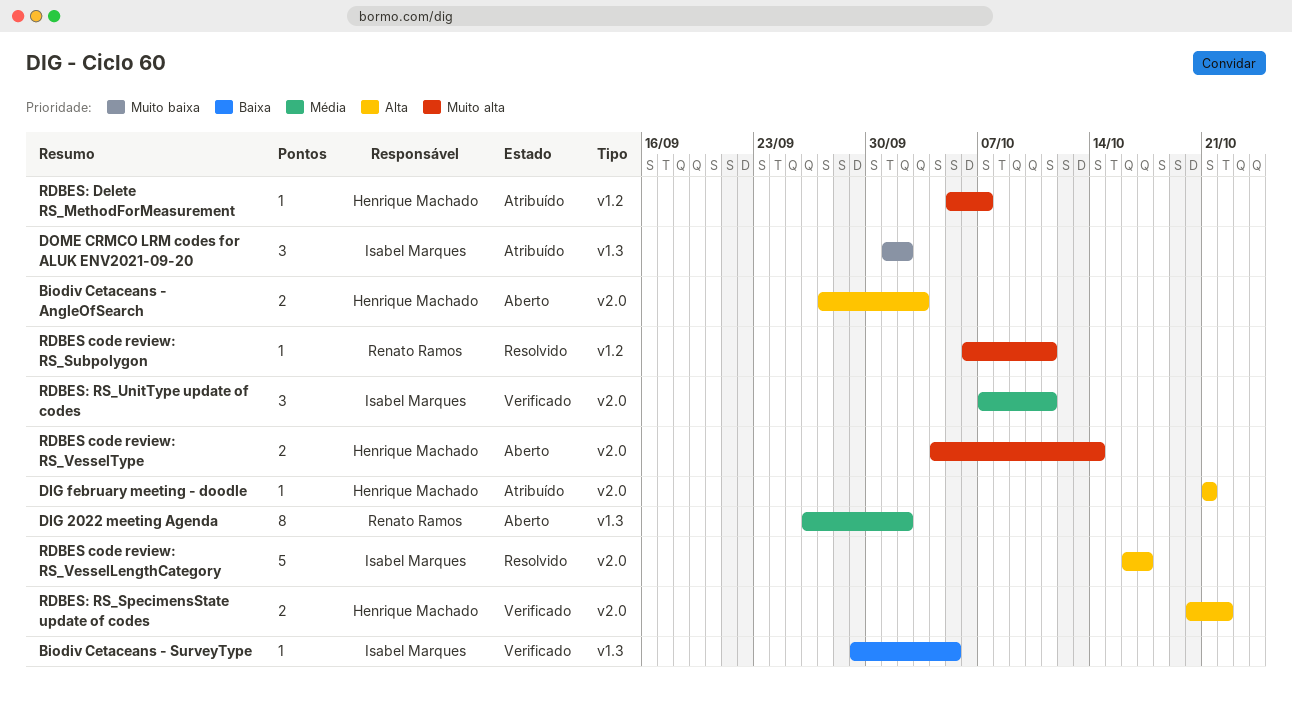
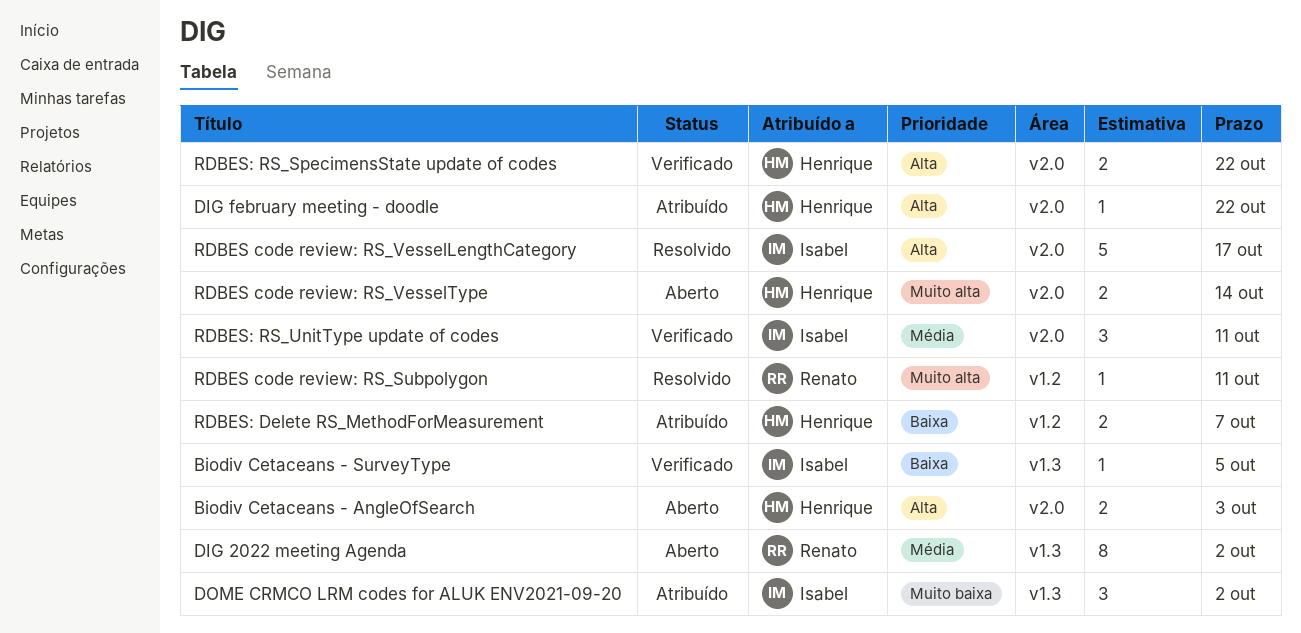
DIG february meeting - doodle, due: Oct 21 -> Oct 22
RDBES: Delete RS_MethodForMeasurement, priority: Muito alta -> Baixa
RDBES: Delete RS_MethodForMeasurement, estimate: 1 -> 2

